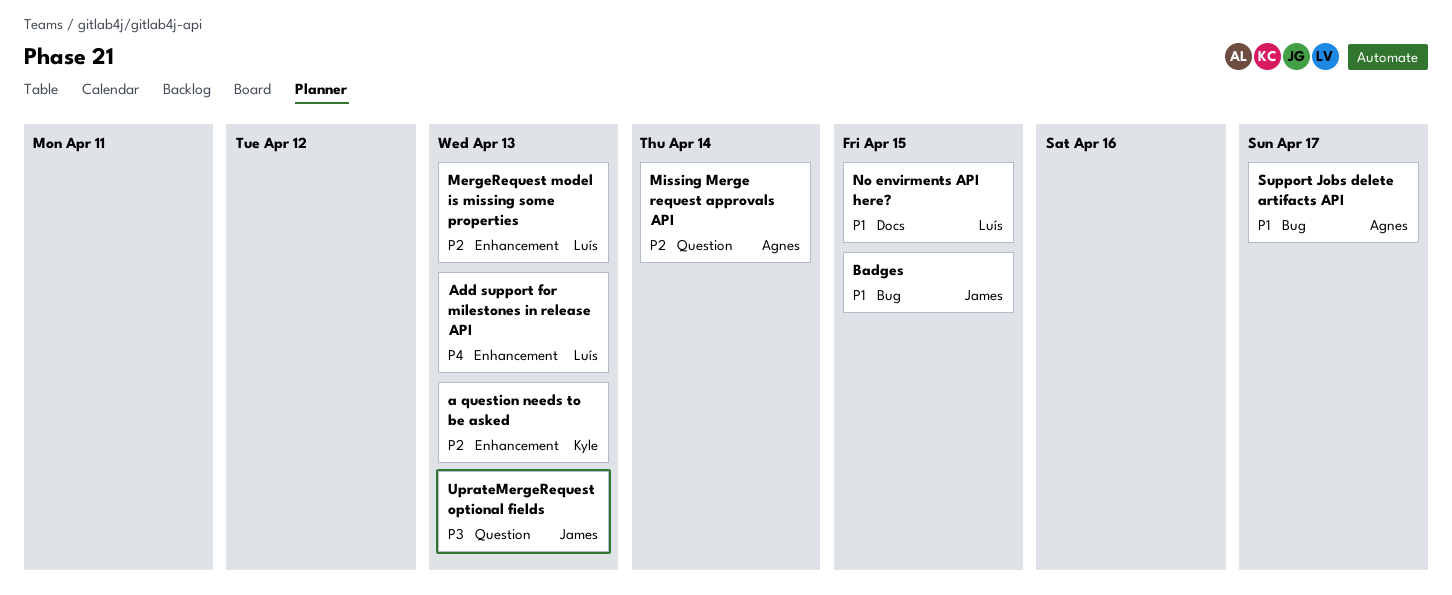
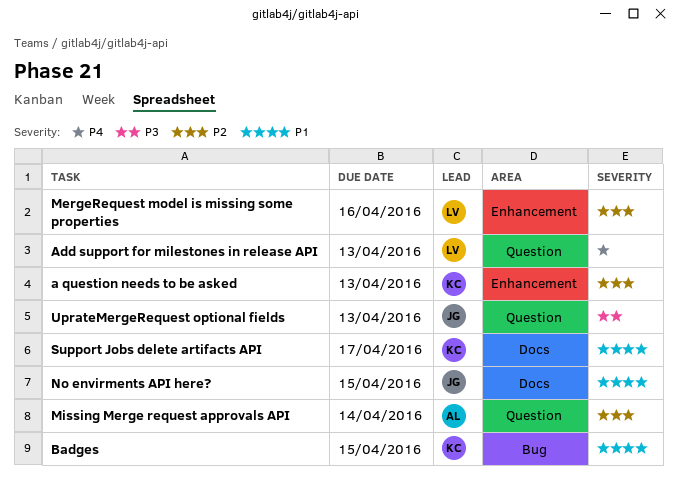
Add support for milestones in release API, label: Enhancement -> Question
Badges, owner: James -> Kyle
MergeRequest model is missing some properties, due: Apr 13 -> Apr 16
No envirments API here?, owner: Luís -> James
Support Jobs delete artifacts API, owner: Agnes -> Kyle
Support Jobs delete artifacts API, label: Bug -> Docs

